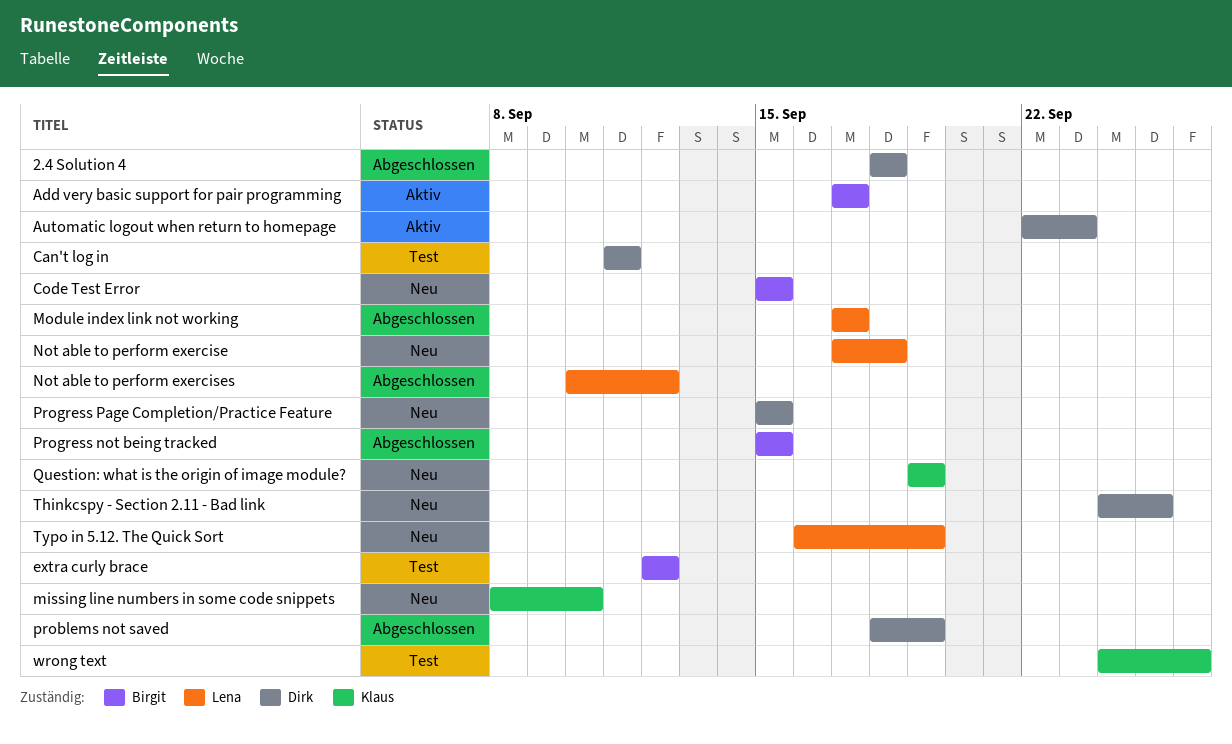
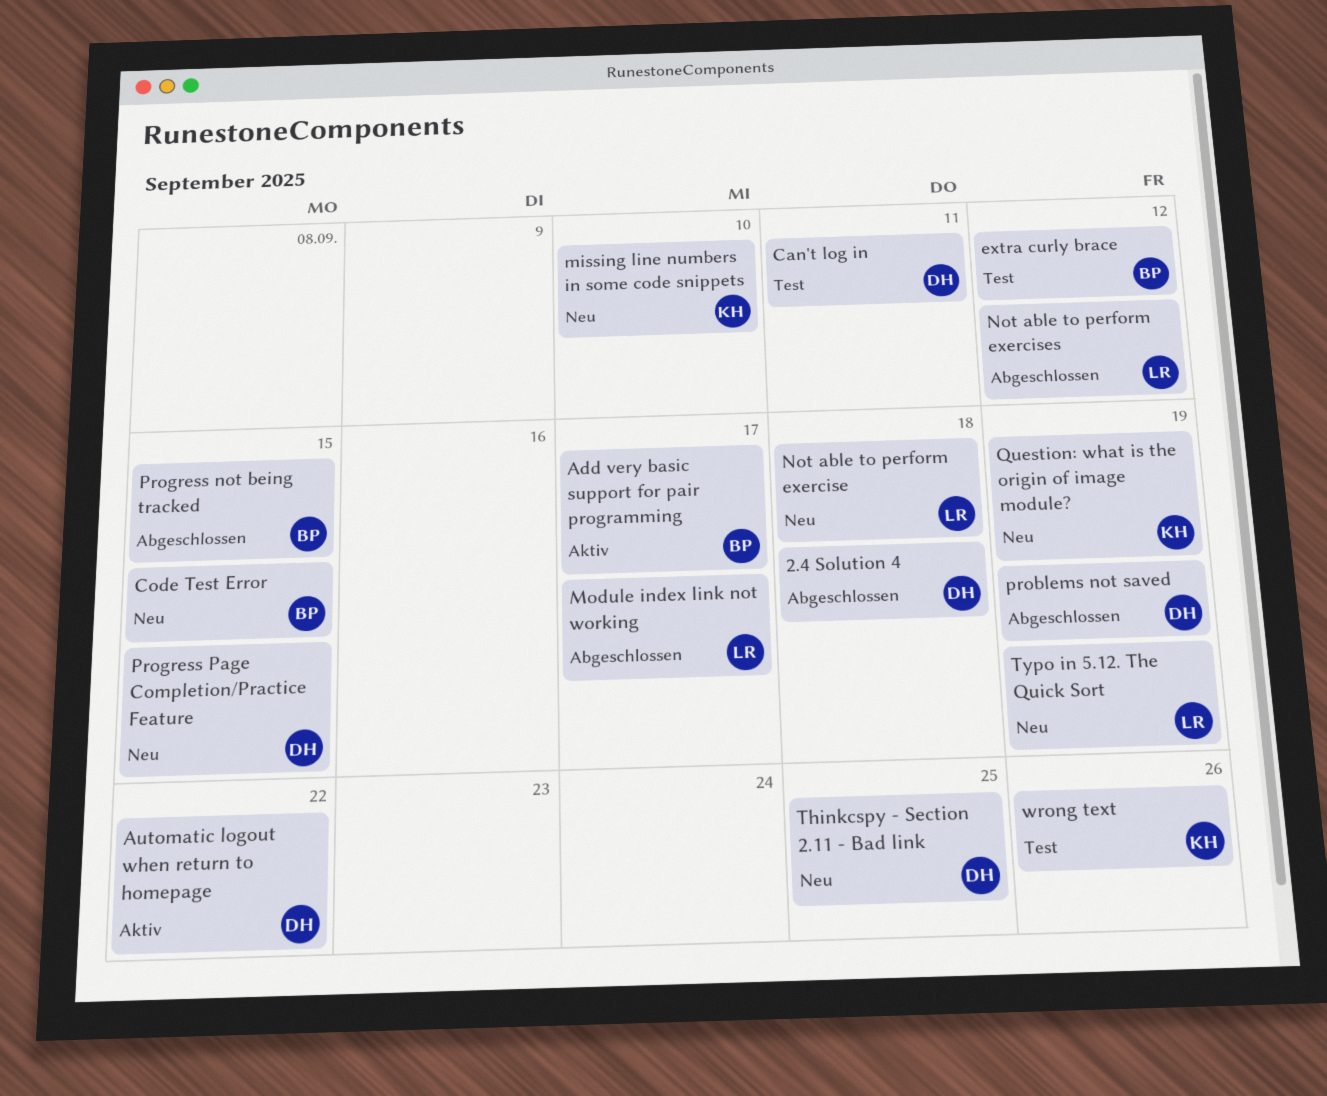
Automatic logout when return to homepage, due: Sep 23 -> Sep 22

